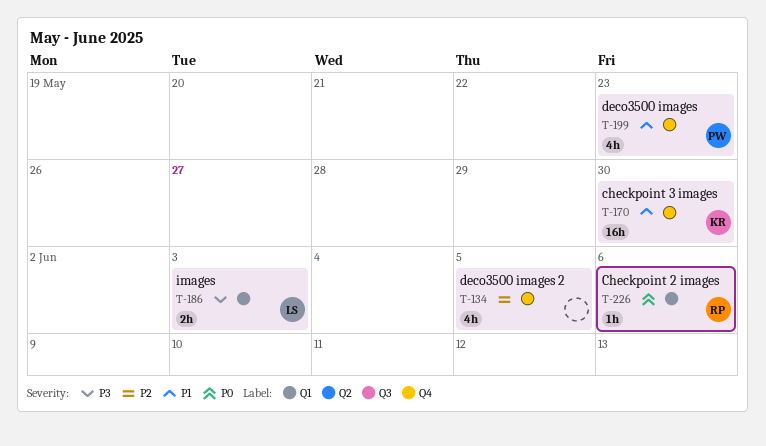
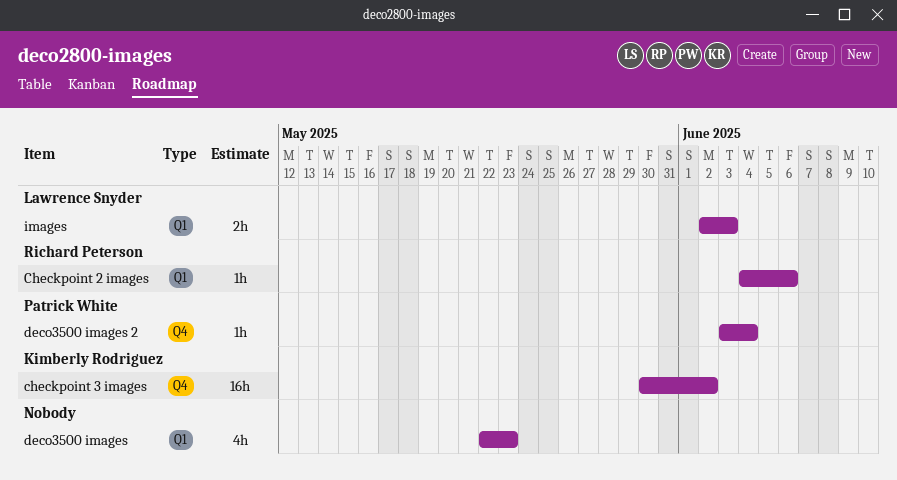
checkpoint 3 images, due: May 30 -> Jun 2
deco3500 images, owner: Patrick White -> none
deco3500 images, label: Q4 -> Q1
deco3500 images 2, owner: none -> Patrick White
deco3500 images 2, estimate: 4h -> 1h
deco3500 images 2, due: Jun 5 -> Jun 4

